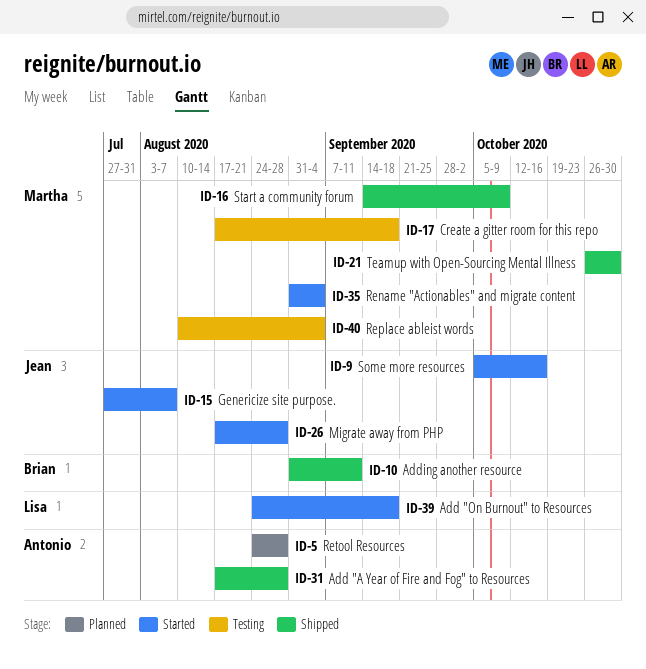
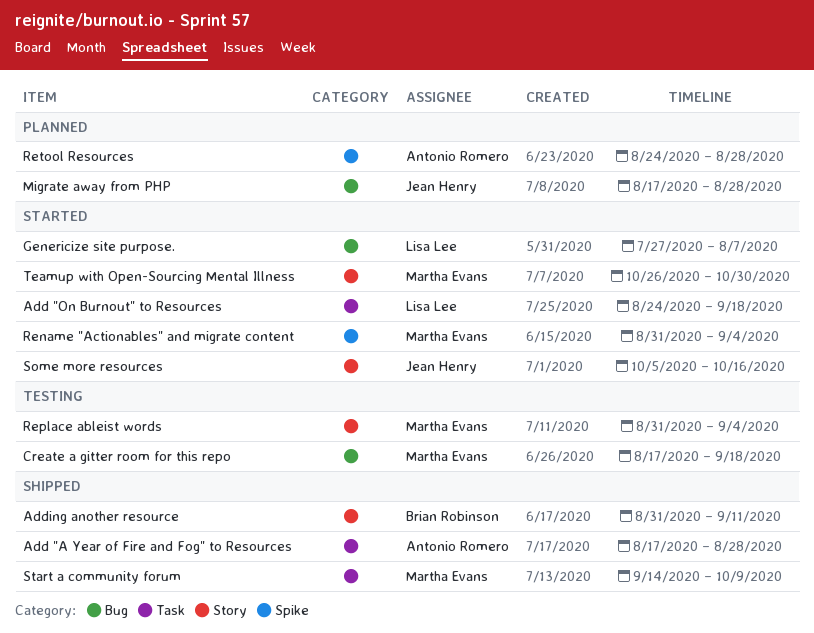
Genericize site purpose., owner: Jean Henry -> Lisa Lee
Migrate away from PHP, status: Started -> Planned
Replace ableist words, start: Aug 10 -> Aug 31
Teamup with Open-Sourcing Mental Illness, status: Shipped -> Started

